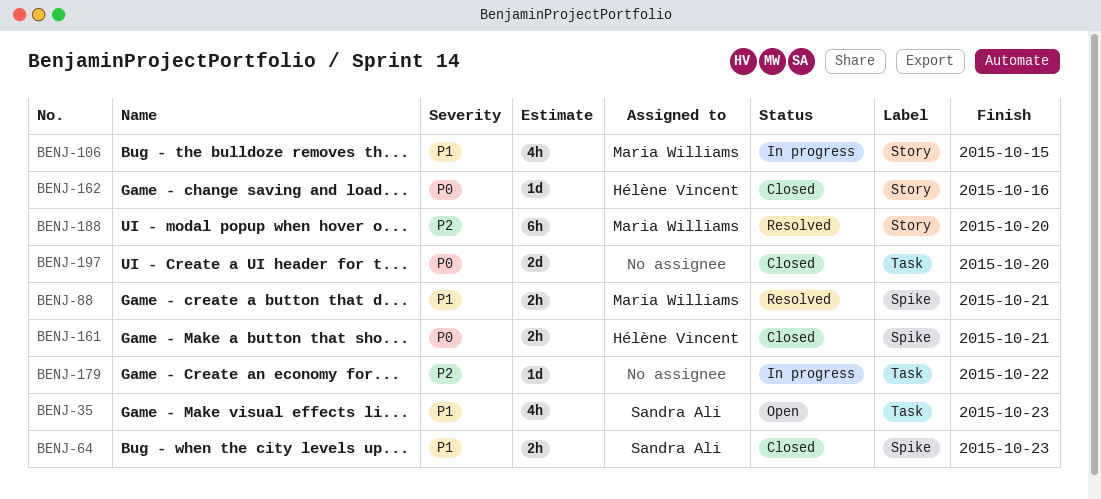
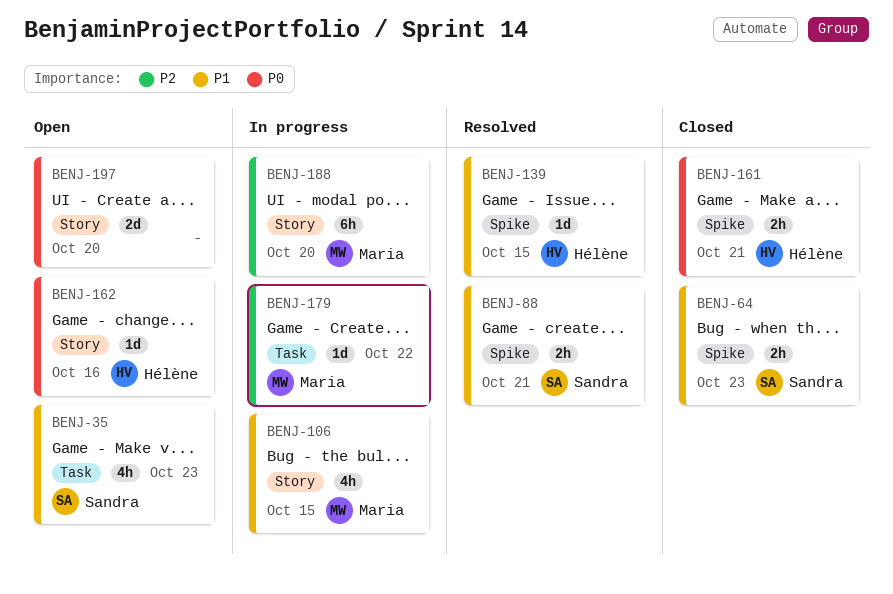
BENJ-88, owner: Maria Williams -> Sandra Ali
BENJ-139: none -> present
BENJ-162, status: Closed -> Open
BENJ-179, owner: none -> Maria Williams
BENJ-188, status: Resolved -> In progress
BENJ-197, status: Closed -> Open
BENJ-197, label: Task -> Story

